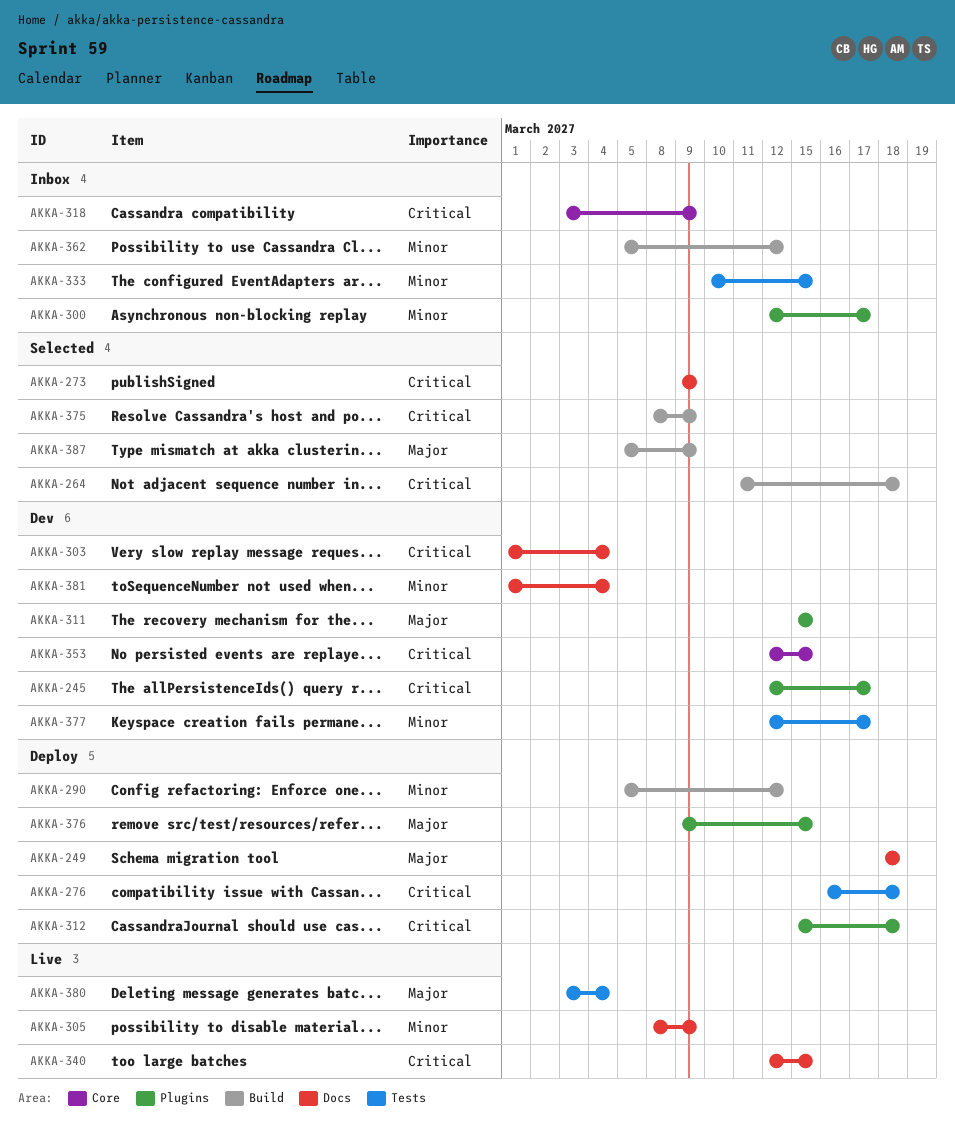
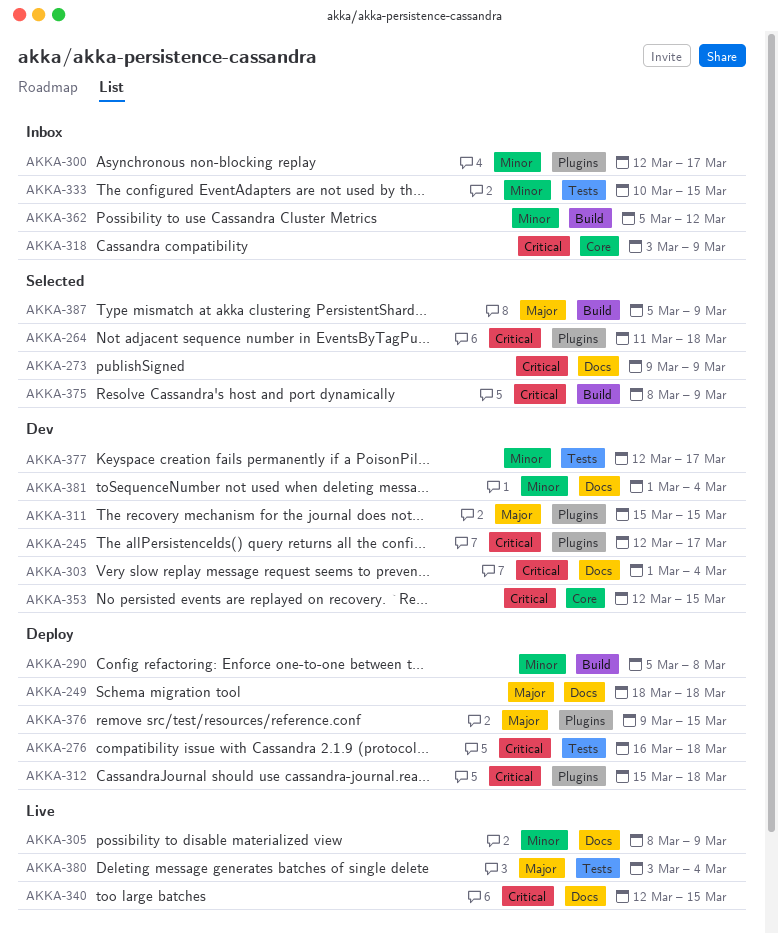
AKKA-264, label: Build -> Plugins
AKKA-290, due: Mar 12 -> Mar 8

